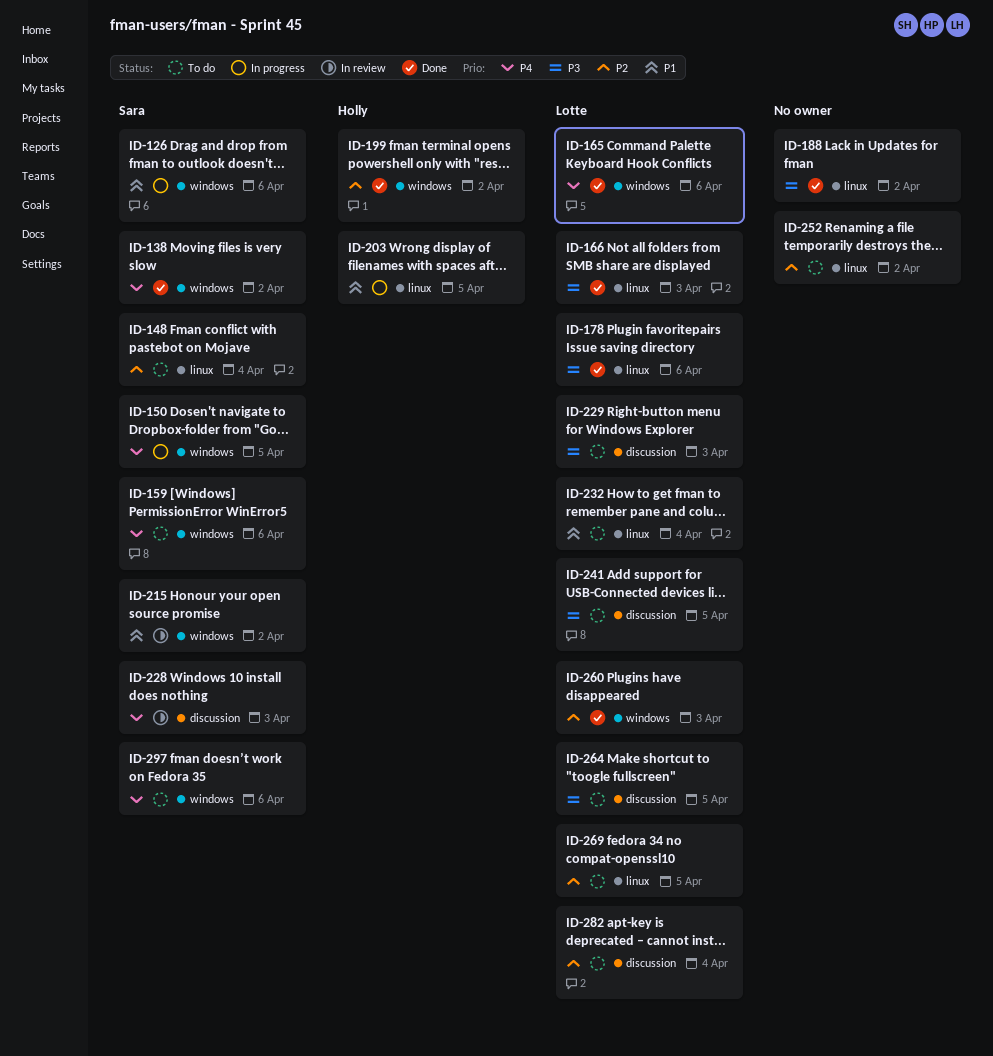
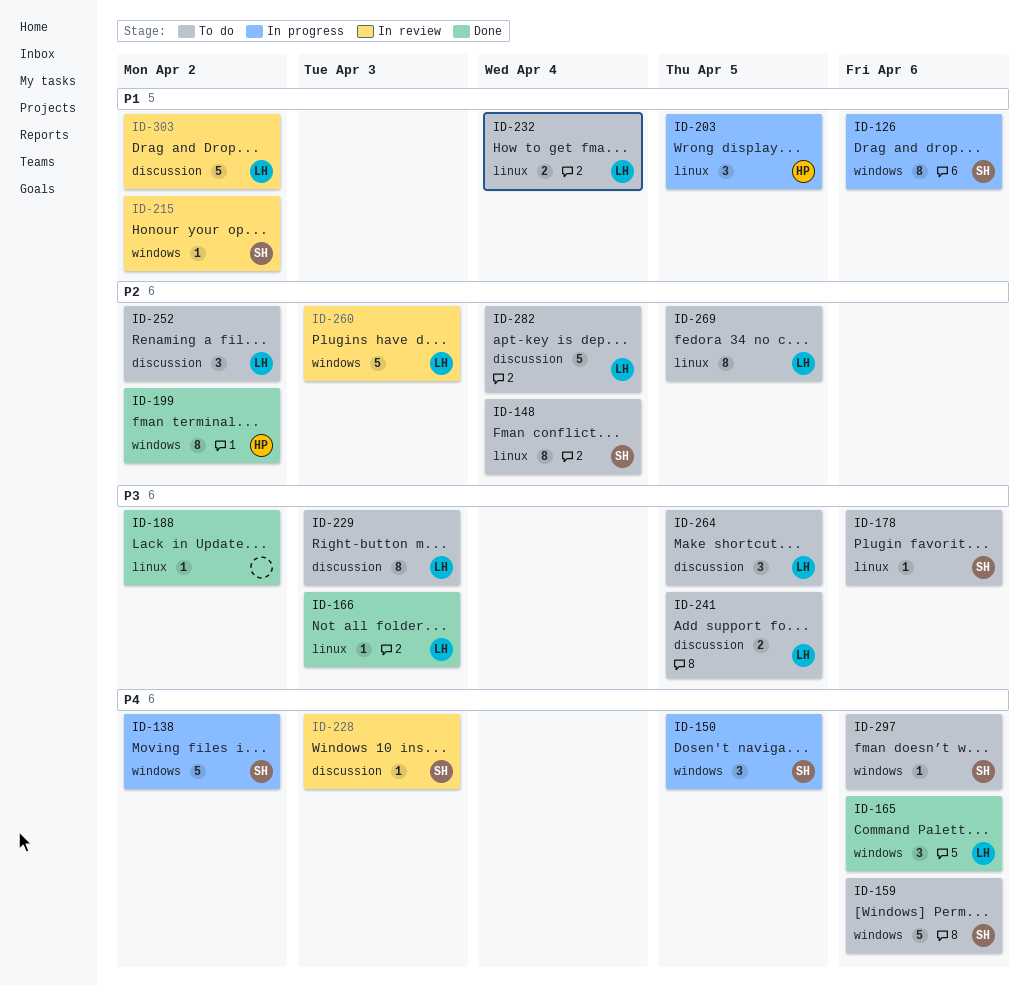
ID-138, status: Done -> In progress
ID-178, status: Done -> To do
ID-178, owner: Lotte -> Sara
ID-252, owner: none -> Lotte
ID-252, label: linux -> discussion
ID-260, status: Done -> In review
ID-303: none -> present

